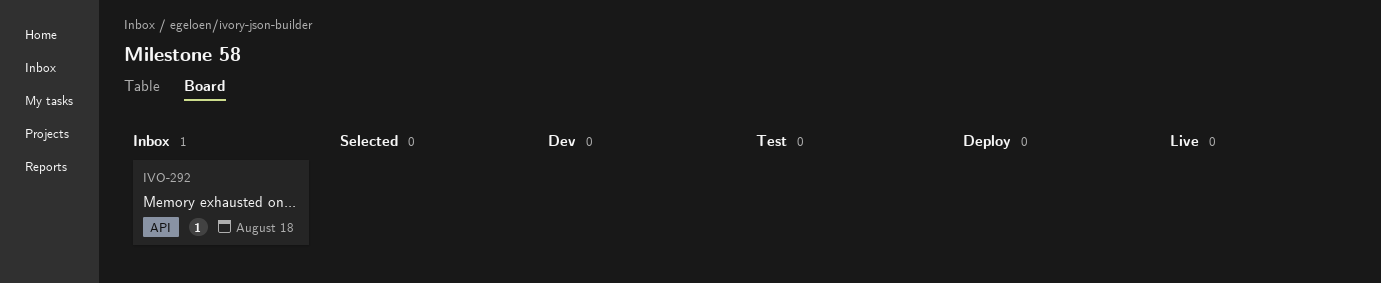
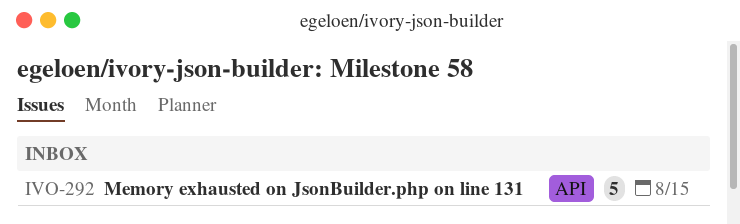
IVO-292, estimate: 1 -> 5
IVO-292, due: Aug 18 -> Aug 15

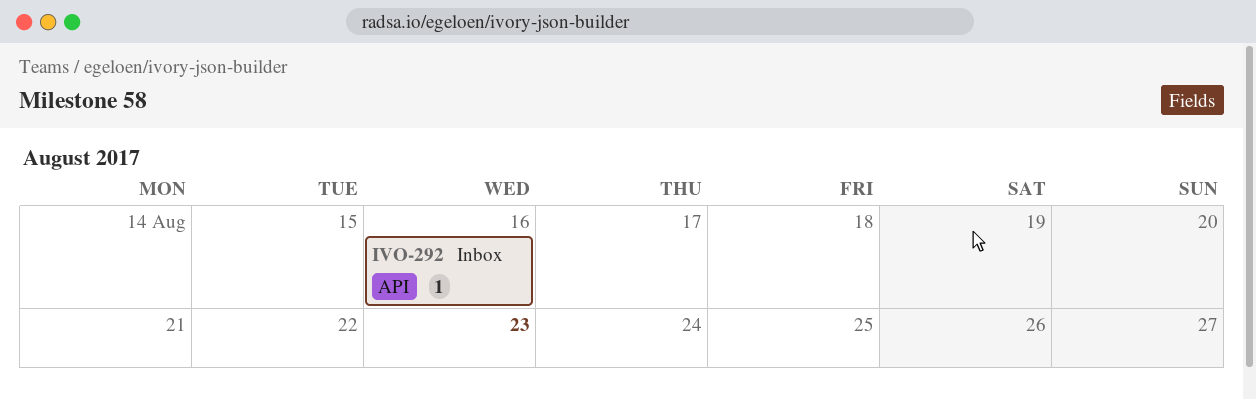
IVO-292, estimate: 5 -> 1
IVO-292, due: Aug 15 -> Aug 16

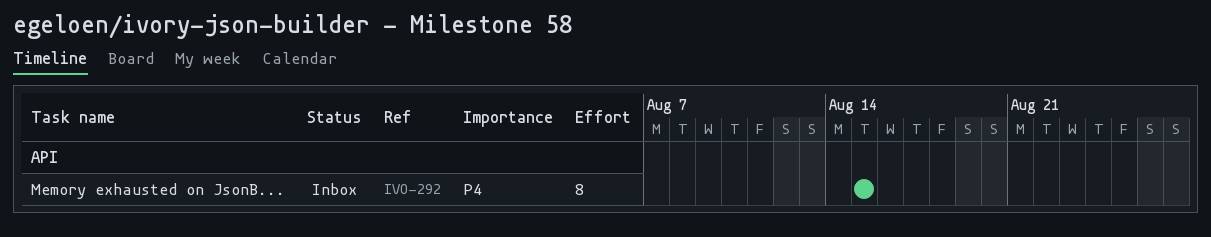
IVO-292, estimate: 1 -> 8
IVO-292, due: Aug 16 -> Aug 15

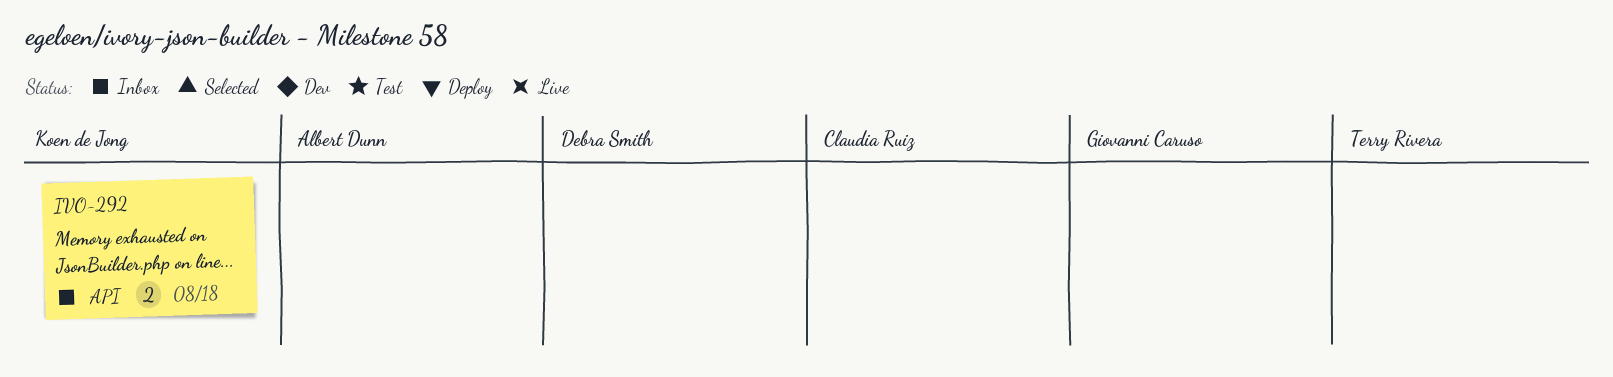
IVO-292, estimate: 8 -> 2
IVO-292, due: Aug 15 -> Aug 18

